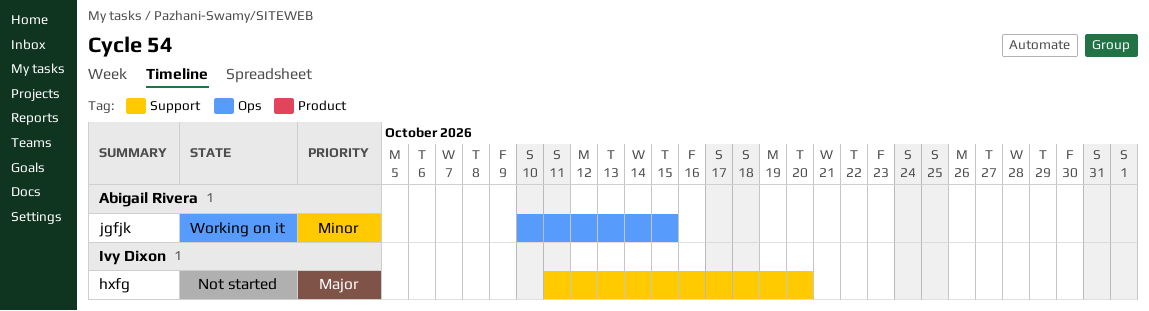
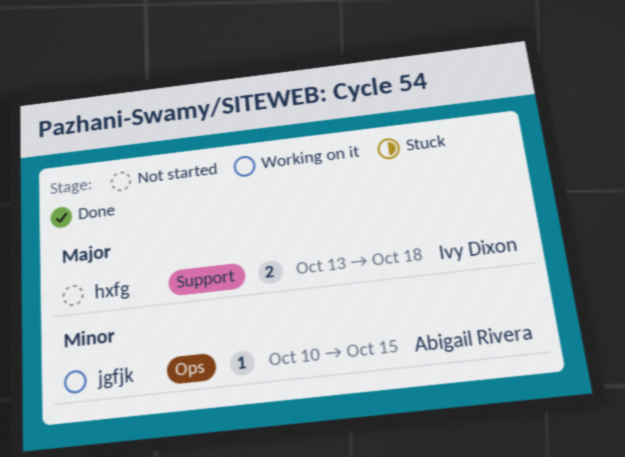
hxfg, start: Oct 11 -> Oct 13
hxfg, due: Oct 20 -> Oct 18

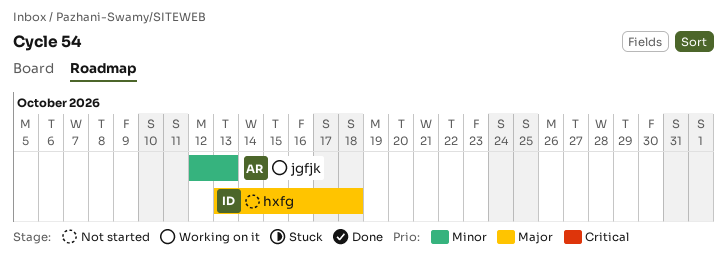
jgfjk, start: Oct 10 -> Oct 12
jgfjk, due: Oct 15 -> Oct 13

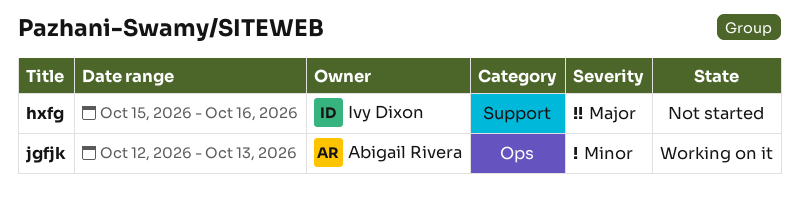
hxfg, start: Oct 13 -> Oct 15
hxfg, due: Oct 18 -> Oct 16

